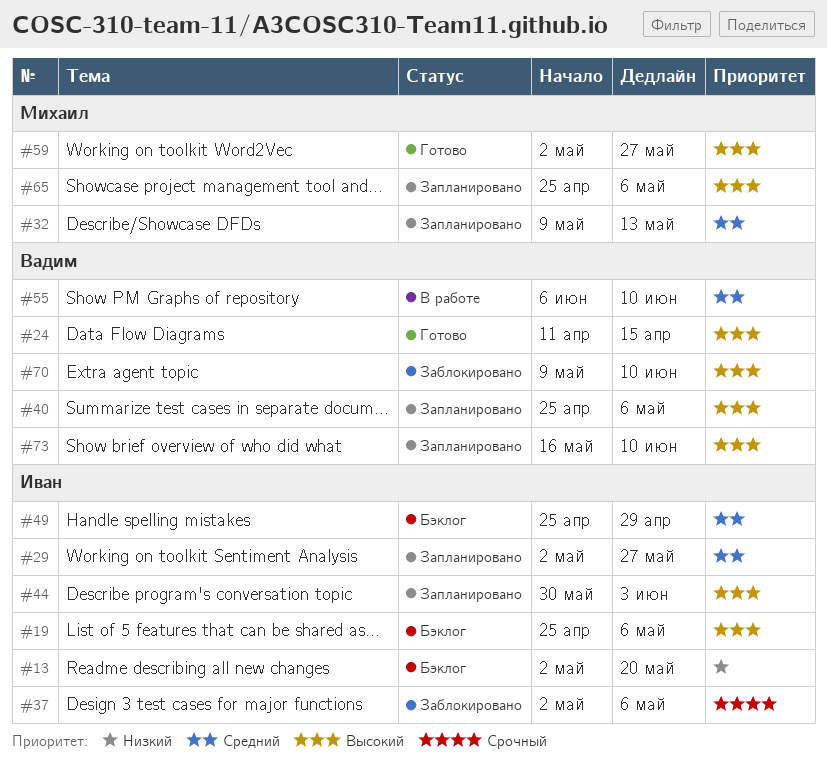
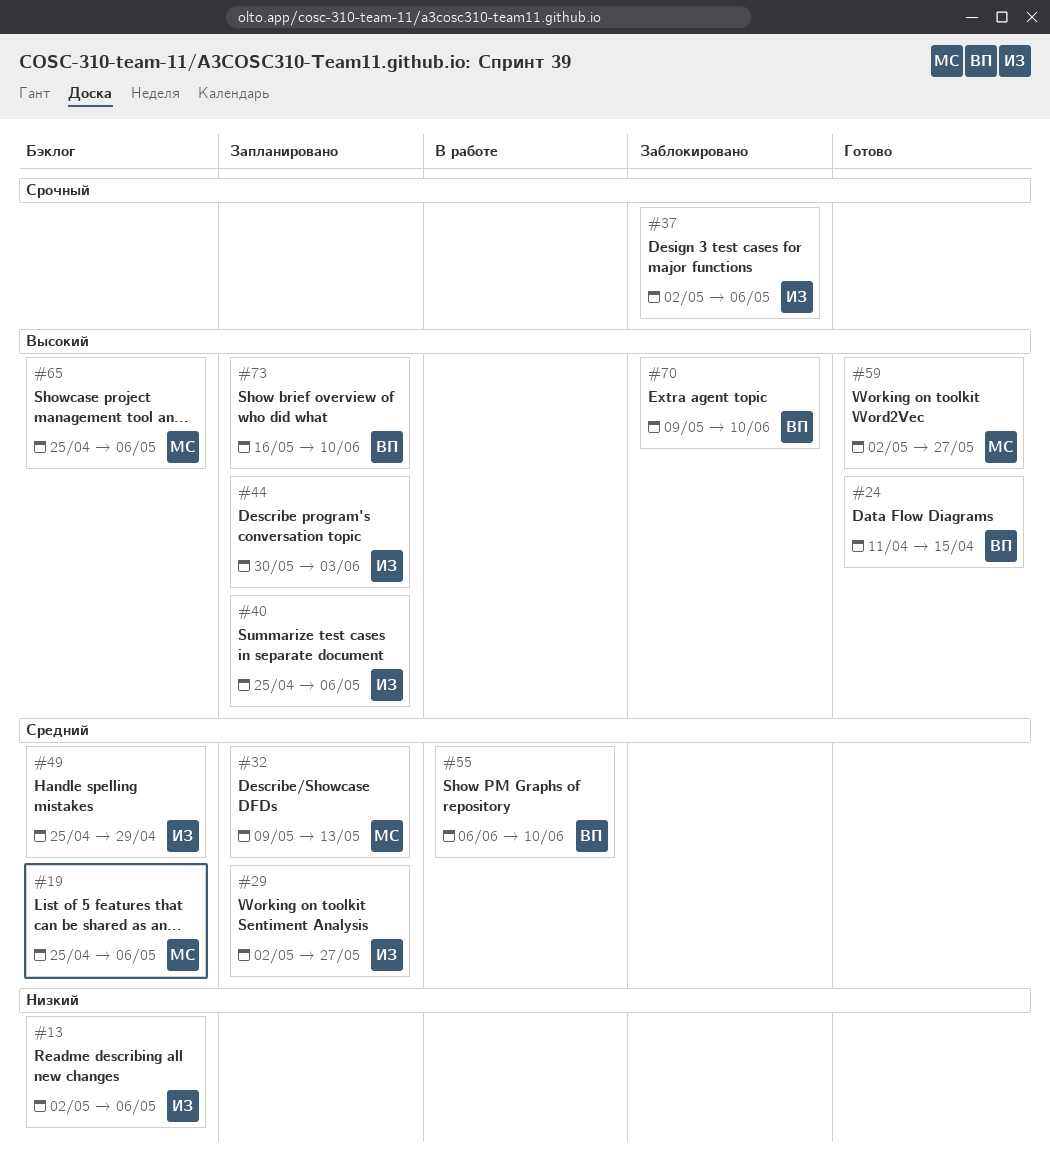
#13, due: May 20 -> May 6
#19, owner: Иван -> Михаил
#19, priority: Высокий -> Средний
#40, owner: Вадим -> Иван
#65, status: Запланировано -> Бэклог

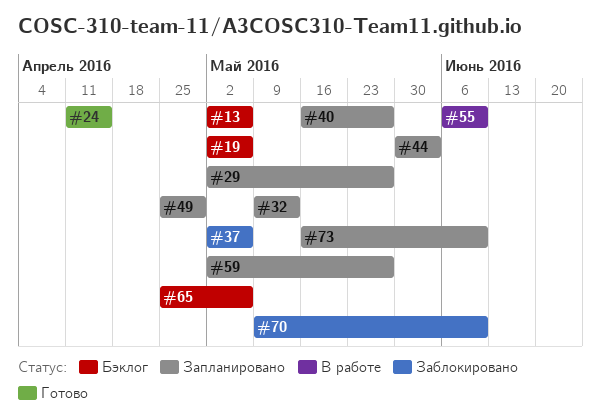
#19, start: Apr 25 -> May 2
#40, start: Apr 25 -> May 16
#40, due: May 6 -> May 27
#49, status: Бэклог -> Запланировано
#59, status: Готово -> Запланировано

